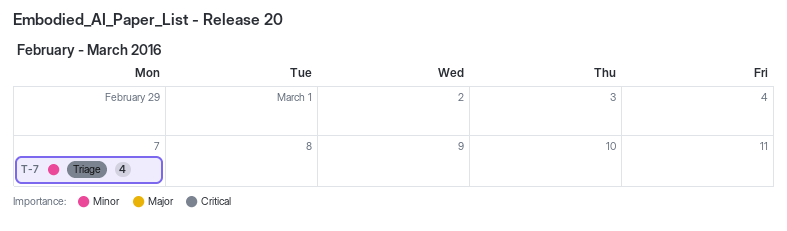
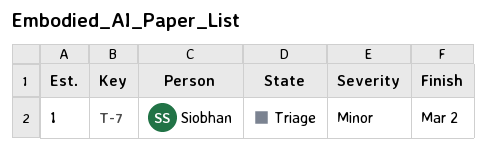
T-7, estimate: 4 -> 1
T-7, due: Mar 7 -> Mar 2

